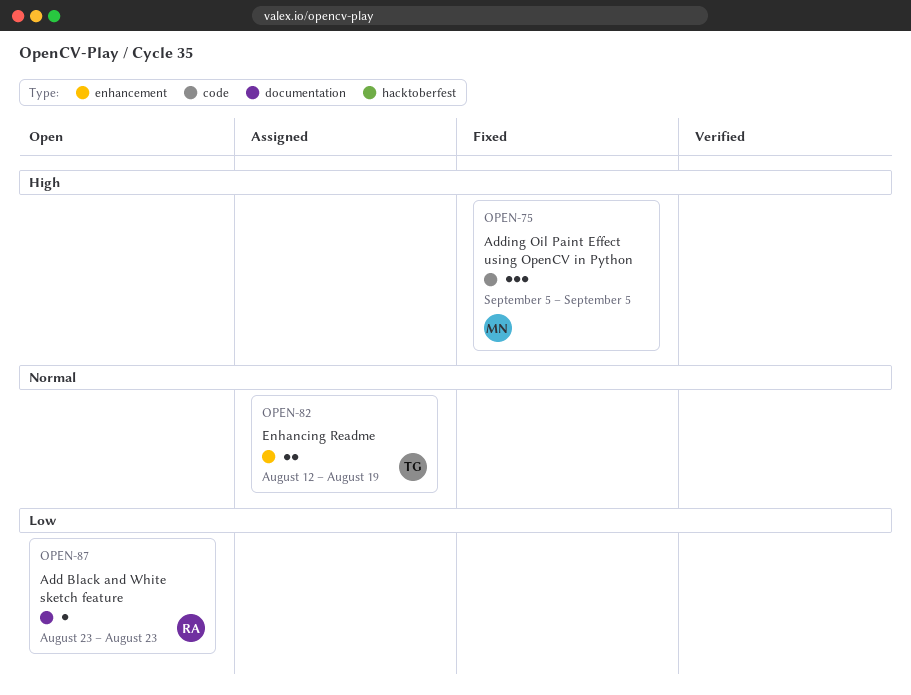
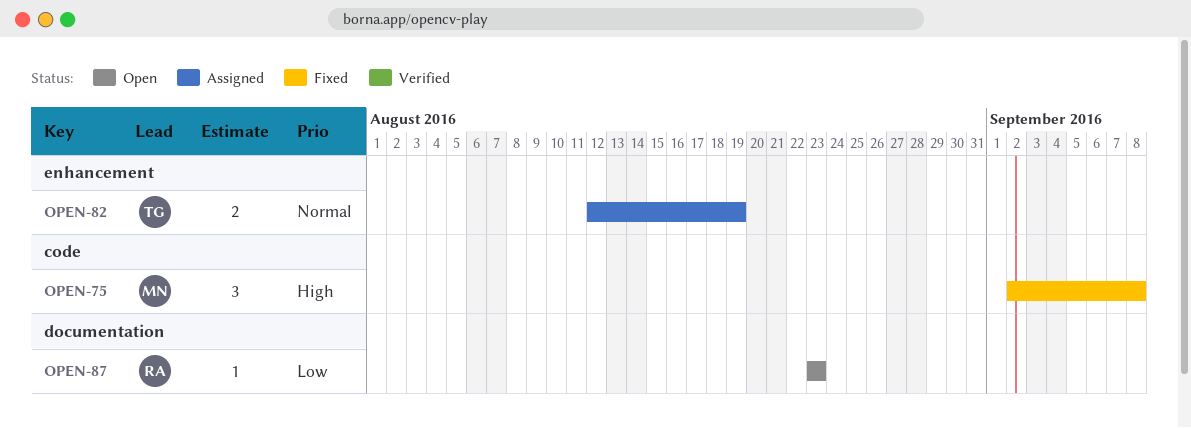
OPEN-75, start: Sep 5 -> Sep 2
OPEN-75, due: Sep 5 -> Sep 8

